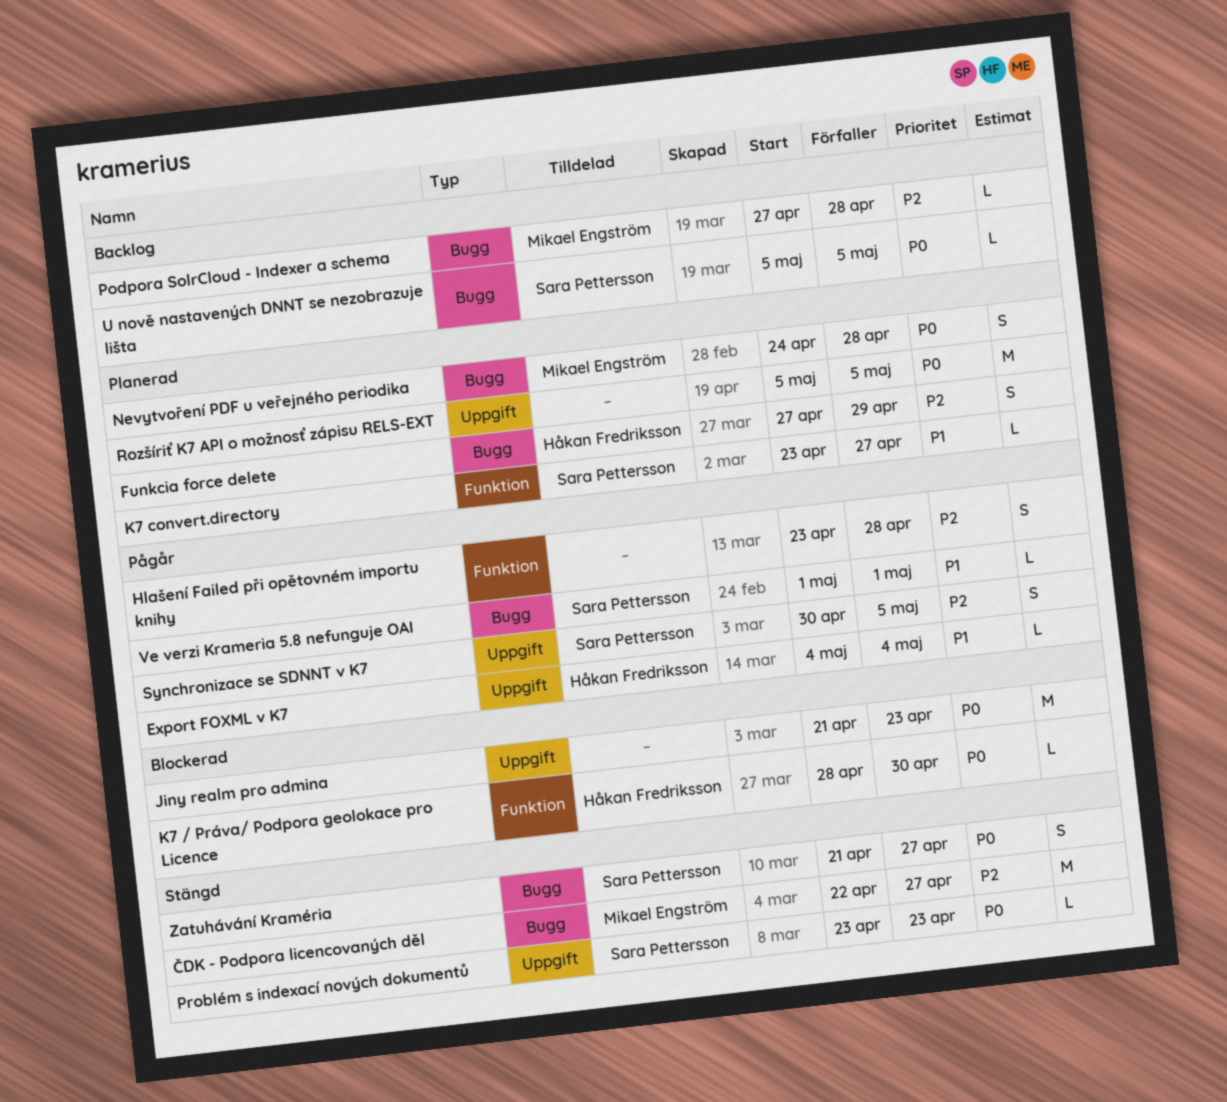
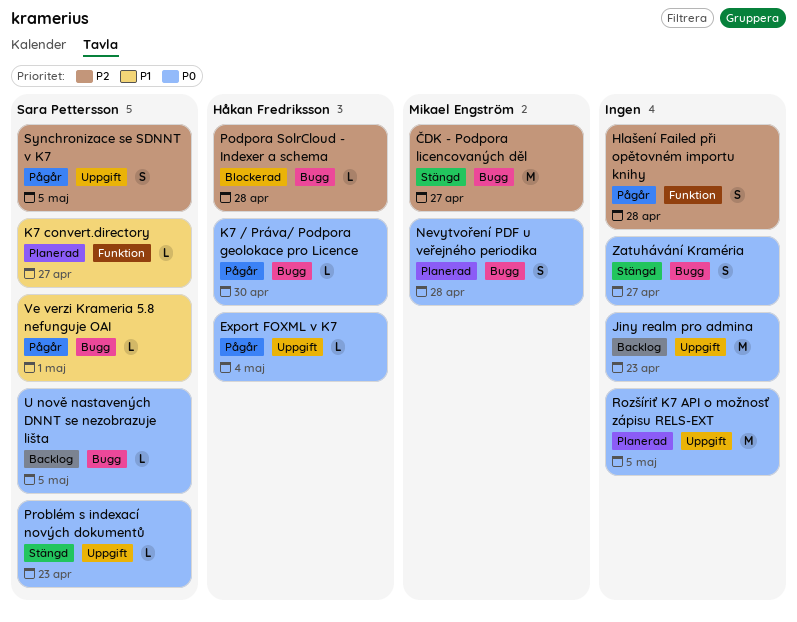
Export FOXML v K7, priority: P1 -> P0
Funkcia force delete: present -> none
Jiny realm pro admina, status: Blockerad -> Backlog
K7 / Práva/ Podpora geolokace pro Licence, status: Blockerad -> Pågår
K7 / Práva/ Podpora geolokace pro Licence, label: Funktion -> Bugg
Podpora SolrCloud - Indexer a schema, status: Backlog -> Blockerad
Podpora SolrCloud - Indexer a schema, owner: Mikael Engström -> Håkan Fredriksson
Zatuhávání Kraméria, owner: Sara Pettersson -> none

